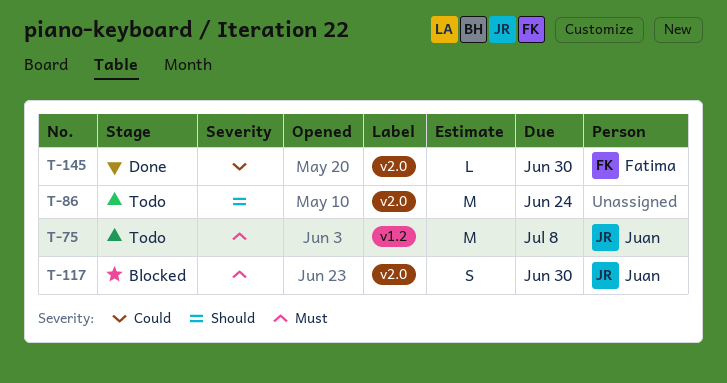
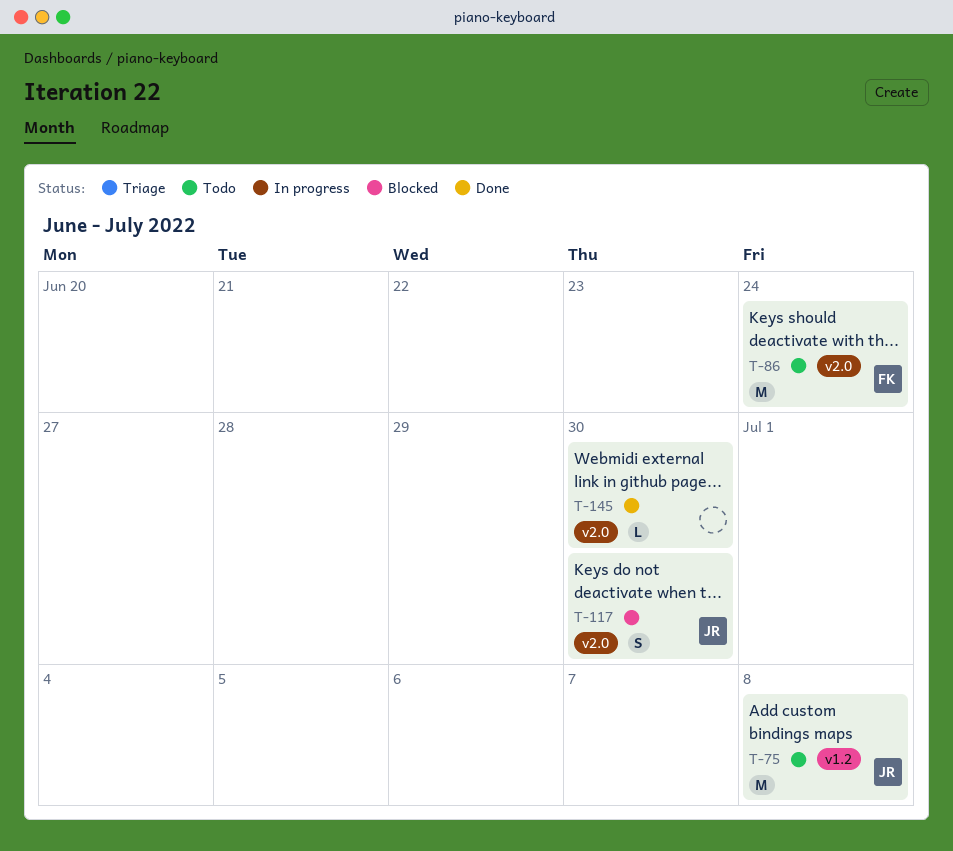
T-86, owner: none -> Fatima
T-145, owner: Fatima -> none

